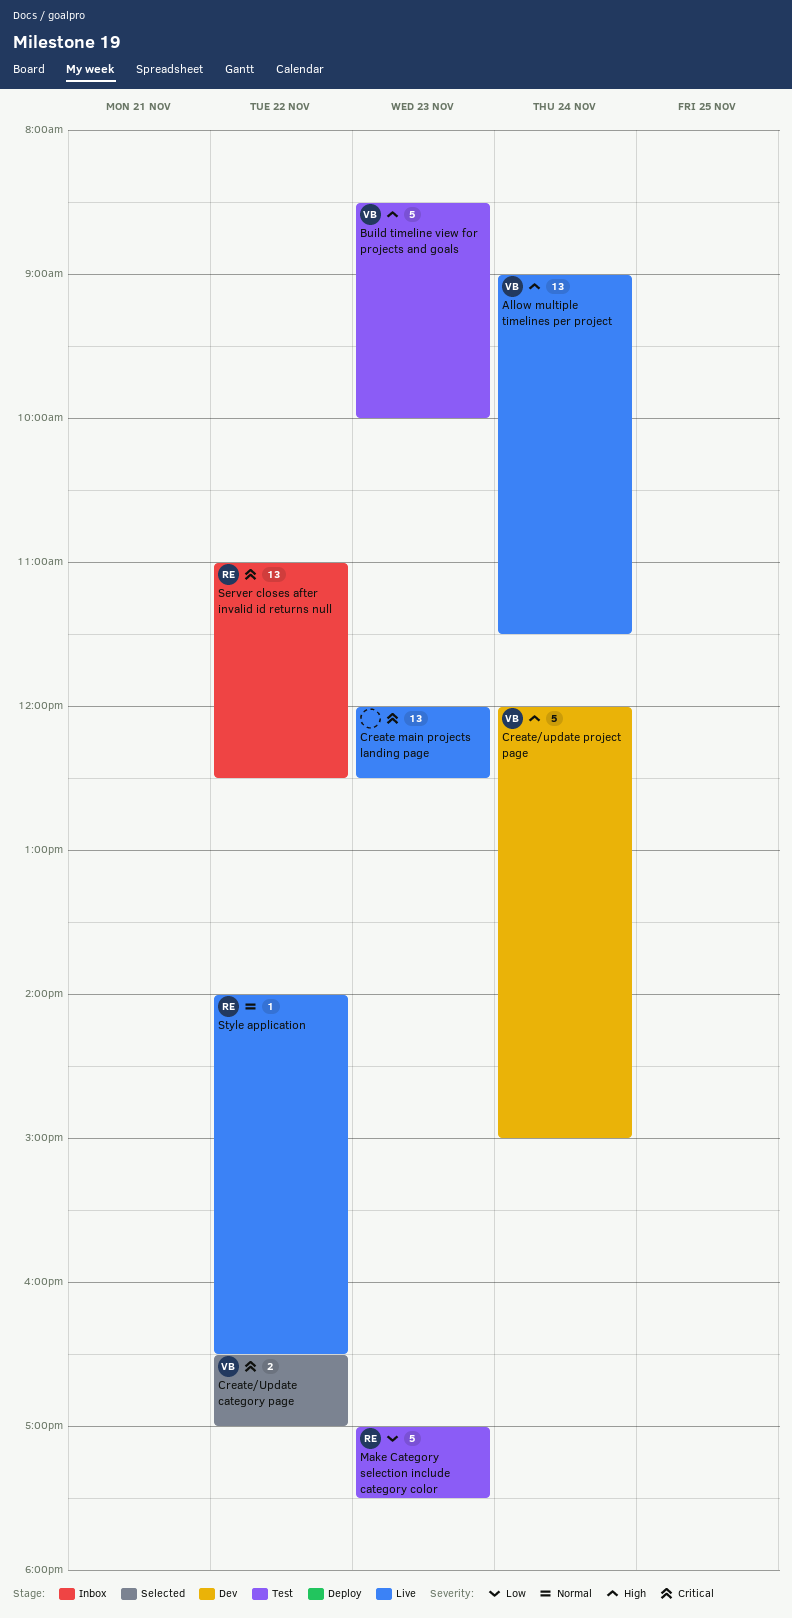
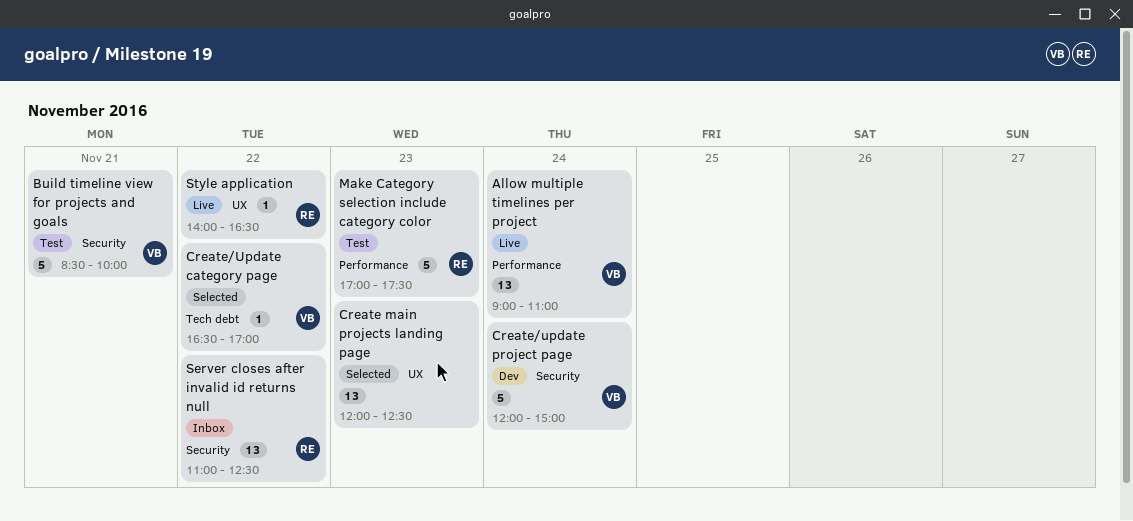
Allow multiple timelines per project, ends: 11:30 -> 11:00
Build timeline view for projects and goals, day: Nov 23 -> Nov 21
Create main projects landing page, status: Live -> Selected
Create/Update category page, estimate: 2 -> 1

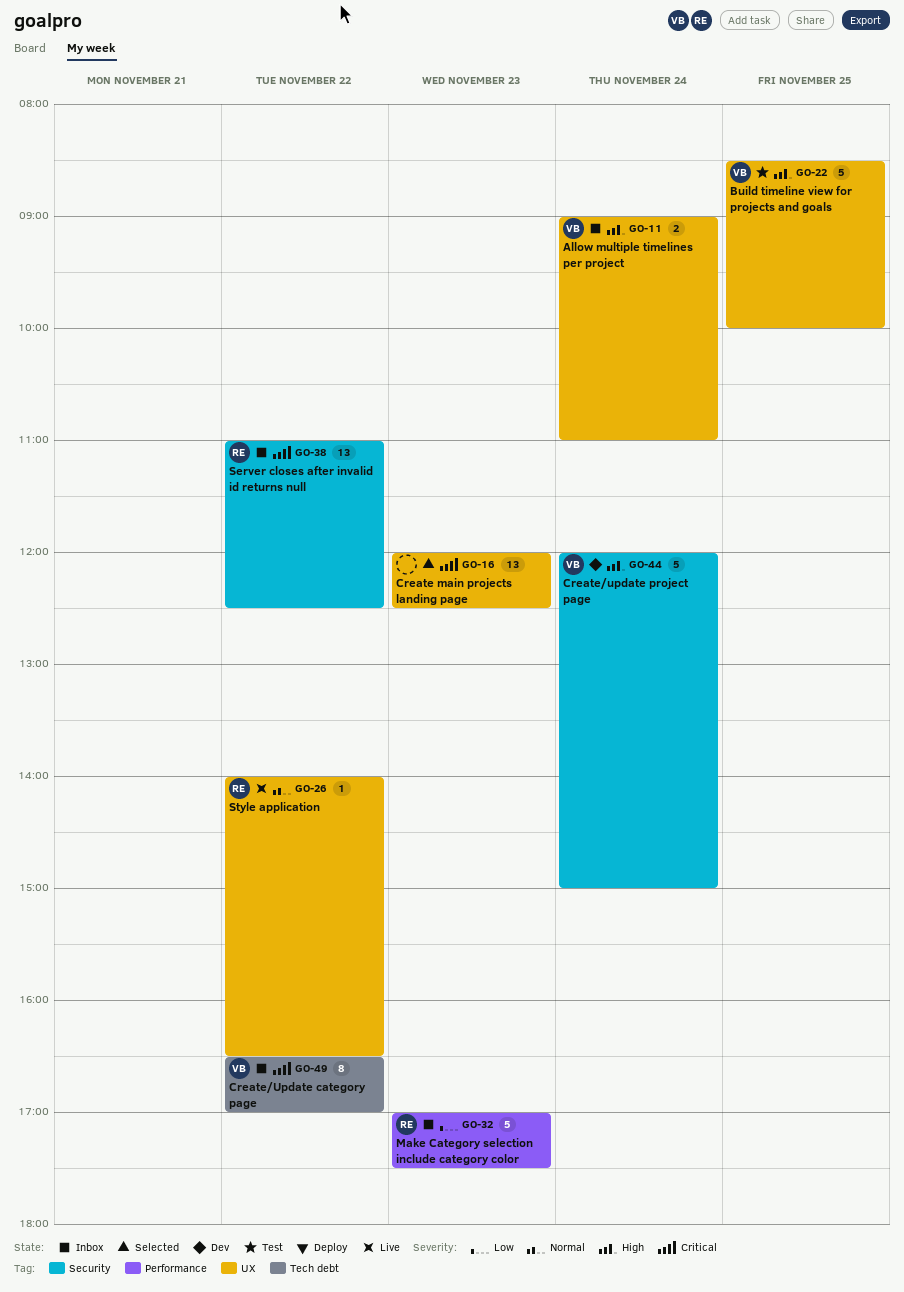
Allow multiple timelines per project, status: Live -> Inbox
Allow multiple timelines per project, label: Performance -> UX
Allow multiple timelines per project, estimate: 13 -> 2
Build timeline view for projects and goals, label: Security -> UX
Build timeline view for projects and goals, day: Nov 21 -> Nov 25
Create/Update category page, status: Selected -> Inbox
Create/Update category page, estimate: 1 -> 8
Make Category selection include category color, status: Test -> Inbox

